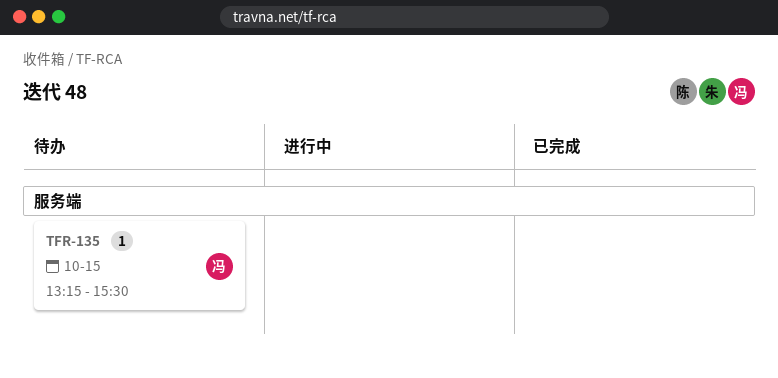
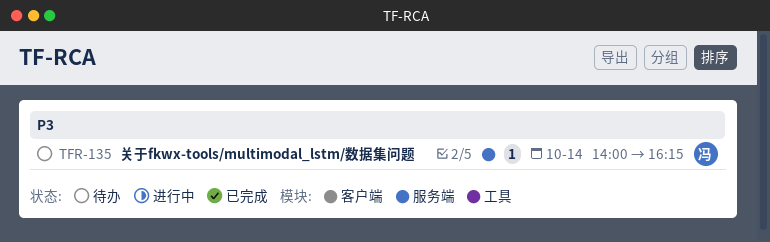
TFR-135, day: Oct 15 -> Oct 14
TFR-135, begins: 13:15 -> 14:00
TFR-135, ends: 15:30 -> 16:15

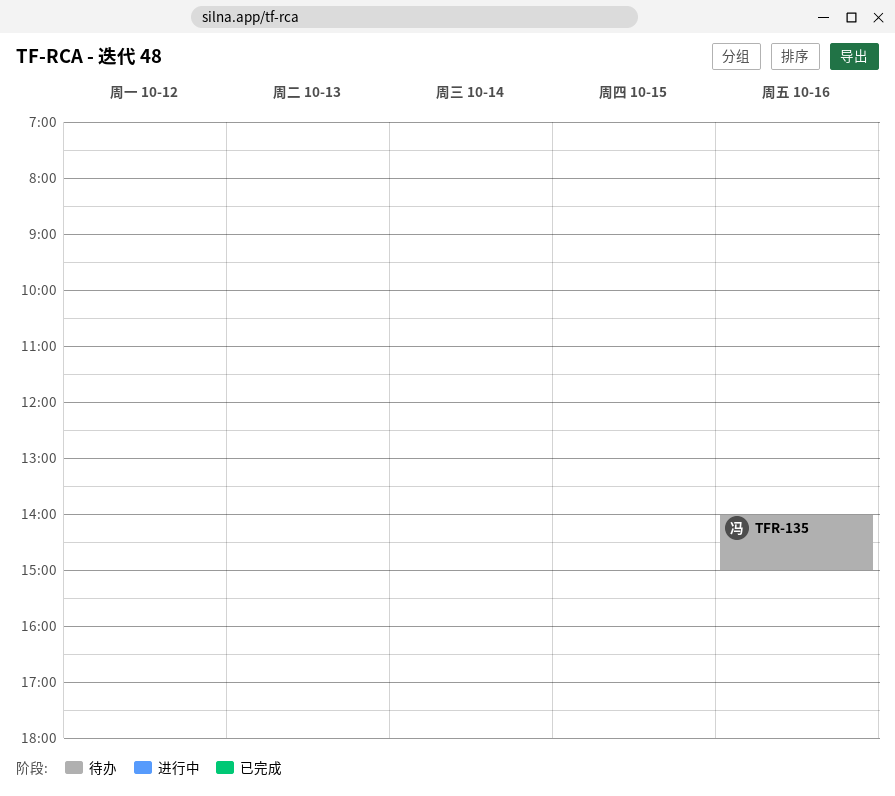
TFR-135, day: Oct 14 -> Oct 16
TFR-135, ends: 16:15 -> 15:00

